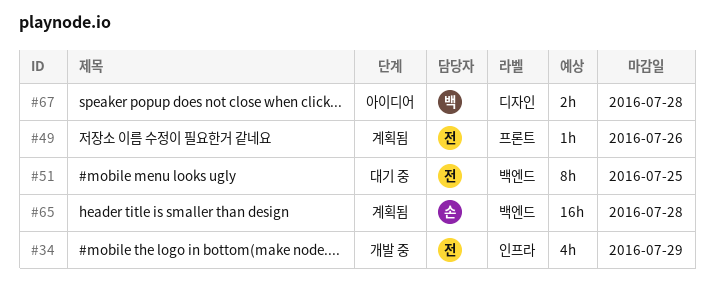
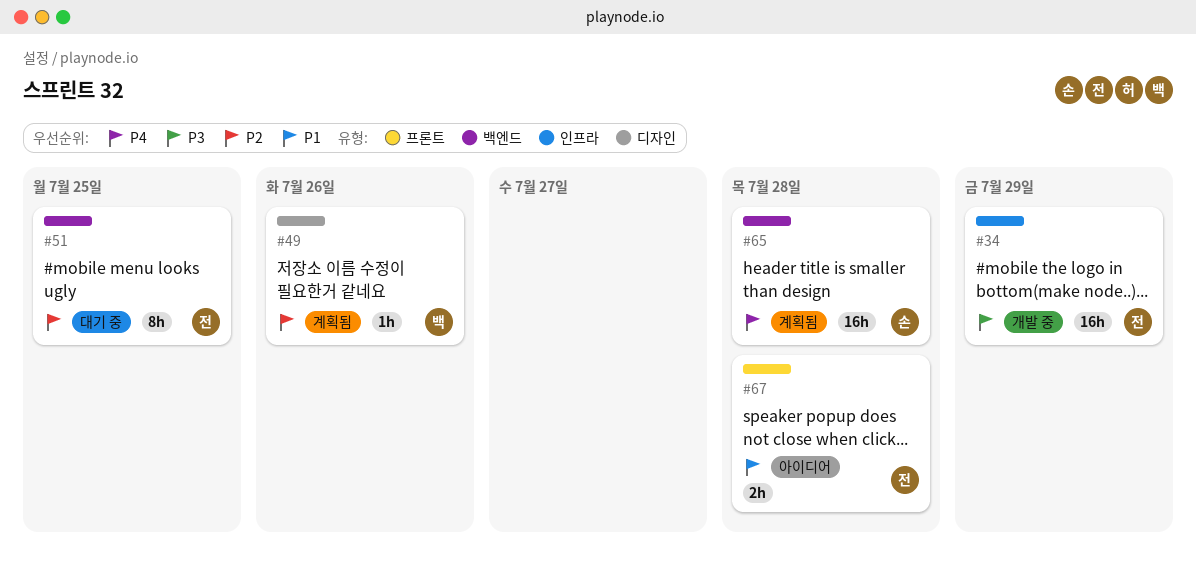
#34, estimate: 4h -> 16h
#49, owner: 전 -> 백
#49, label: 프론트 -> 디자인
#67, owner: 백 -> 전
#67, label: 디자인 -> 프론트

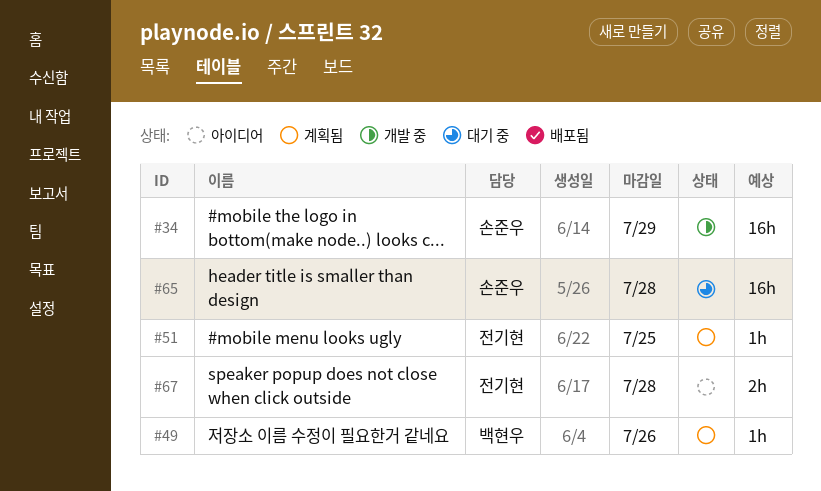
#34, owner: 전기현 -> 손준우
#51, status: 대기 중 -> 계획됨
#51, estimate: 8h -> 1h
#65, status: 계획됨 -> 대기 중

